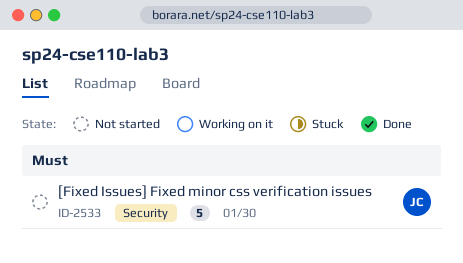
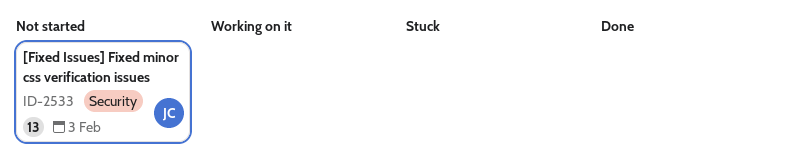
ID-2533, estimate: 5 -> 13
ID-2533, due: Jan 30 -> Feb 3

